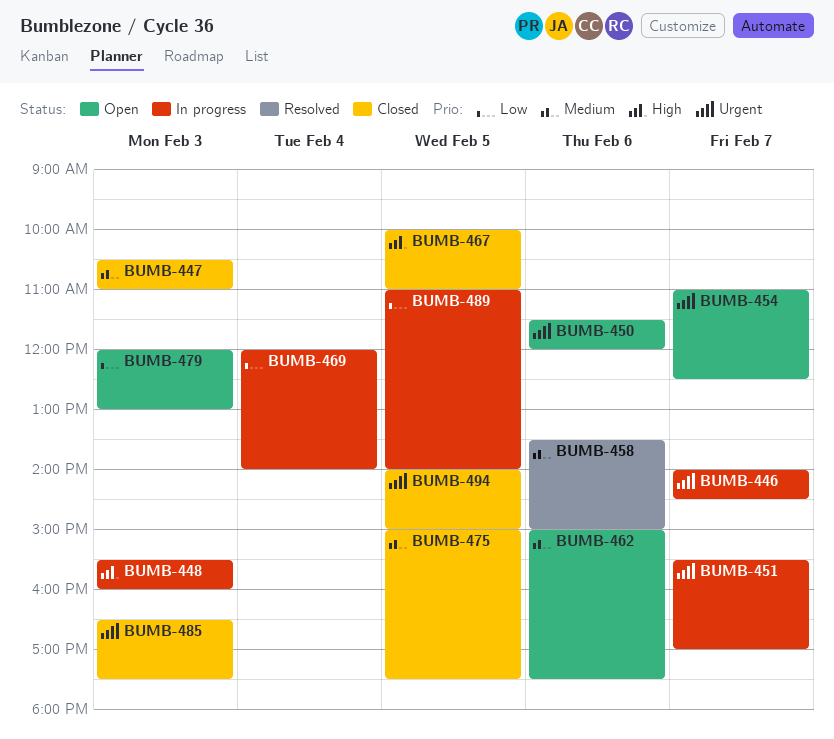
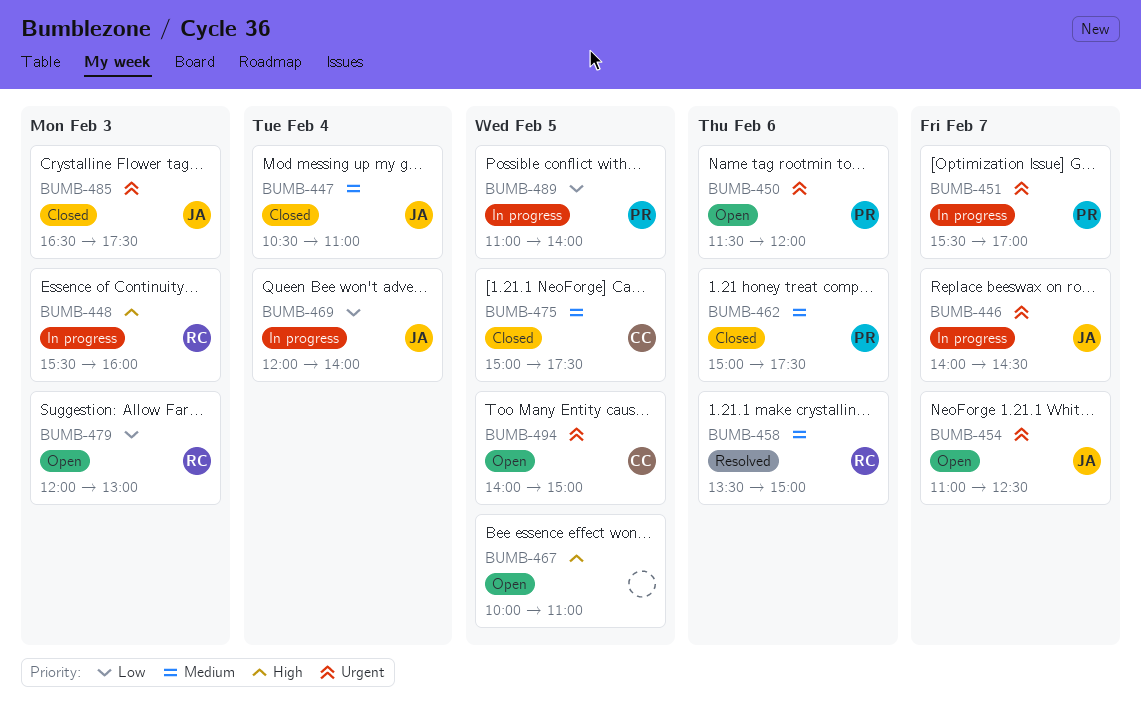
BUMB-447, day: Feb 3 -> Feb 4
BUMB-462, status: Open -> Closed
BUMB-467, status: Closed -> Open
BUMB-494, status: Closed -> Open

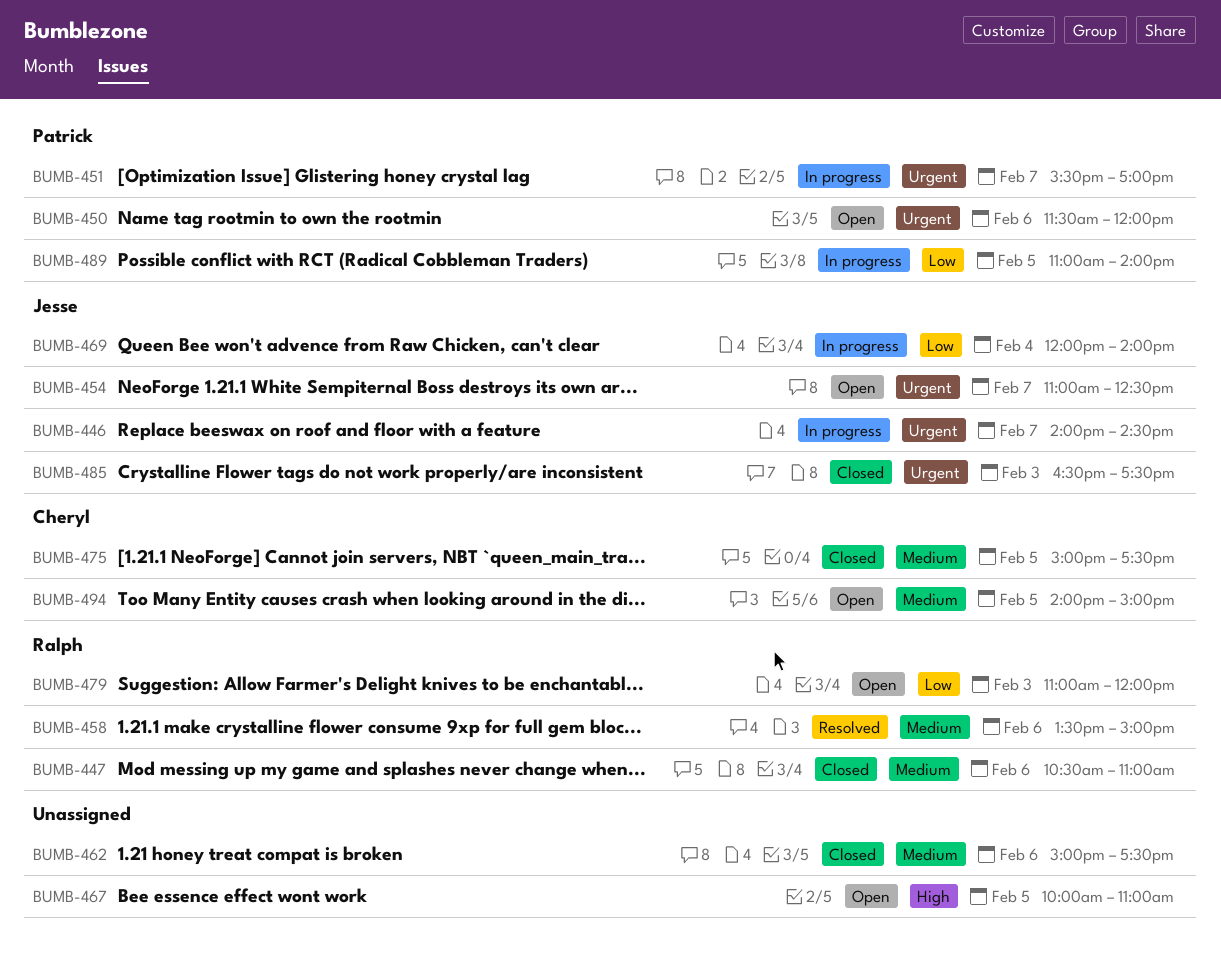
BUMB-447, owner: Jesse -> Ralph
BUMB-447, day: Feb 4 -> Feb 6
BUMB-448: present -> none
BUMB-462, owner: Patrick -> none
BUMB-479, begins: 12:00 -> 11:00
BUMB-479, ends: 13:00 -> 12:00
BUMB-494, priority: Urgent -> Medium

